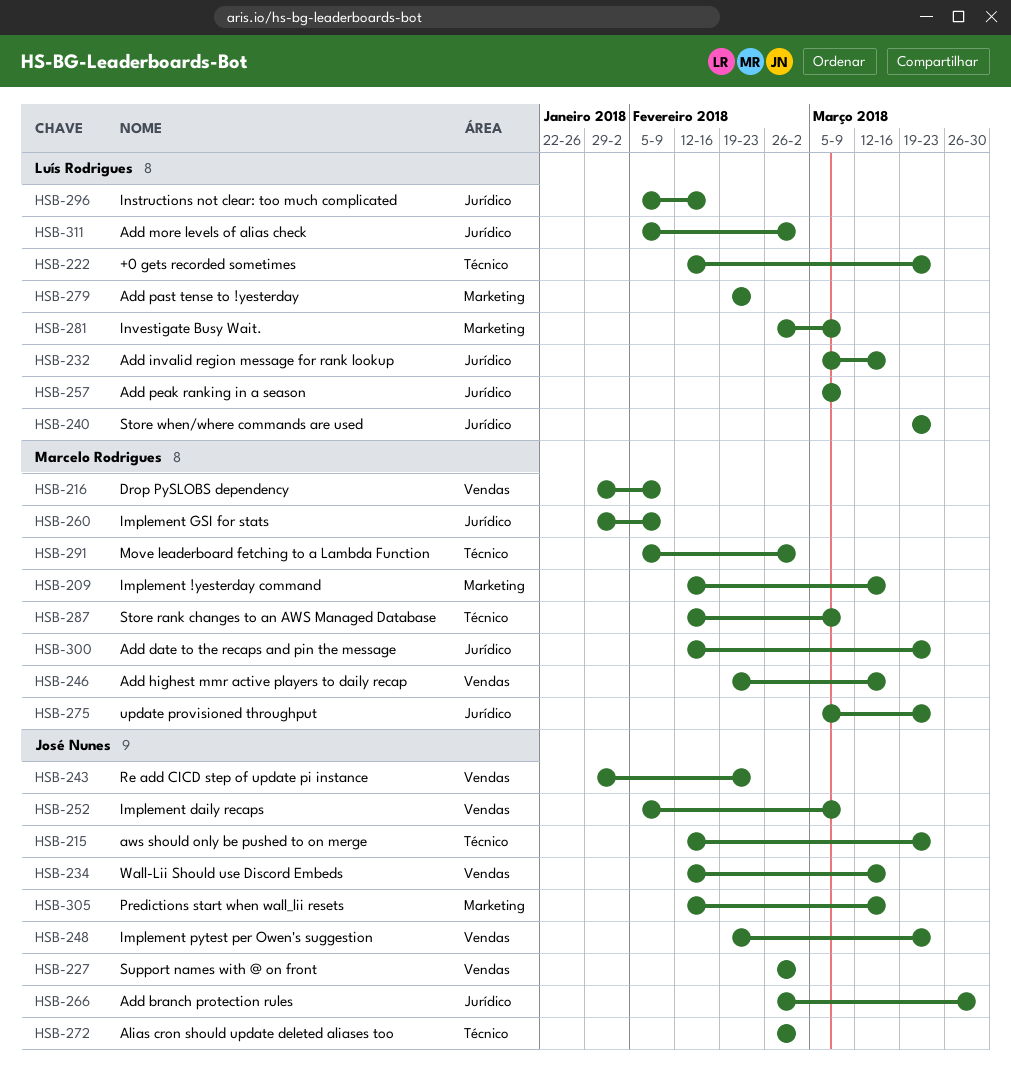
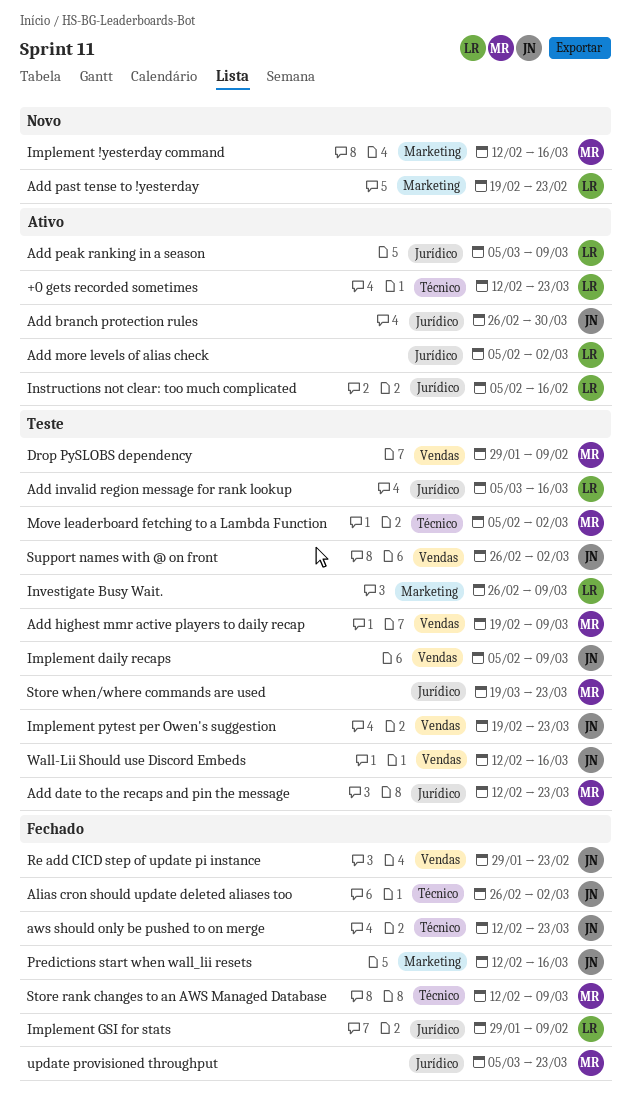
Add highest mmr active players to daily recap, due: Mar 16 -> Mar 9
Implement GSI for stats, owner: Marcelo Rodrigues -> Luís Rodrigues
Store when/where commands are used, owner: Luís Rodrigues -> Marcelo Rodrigues

